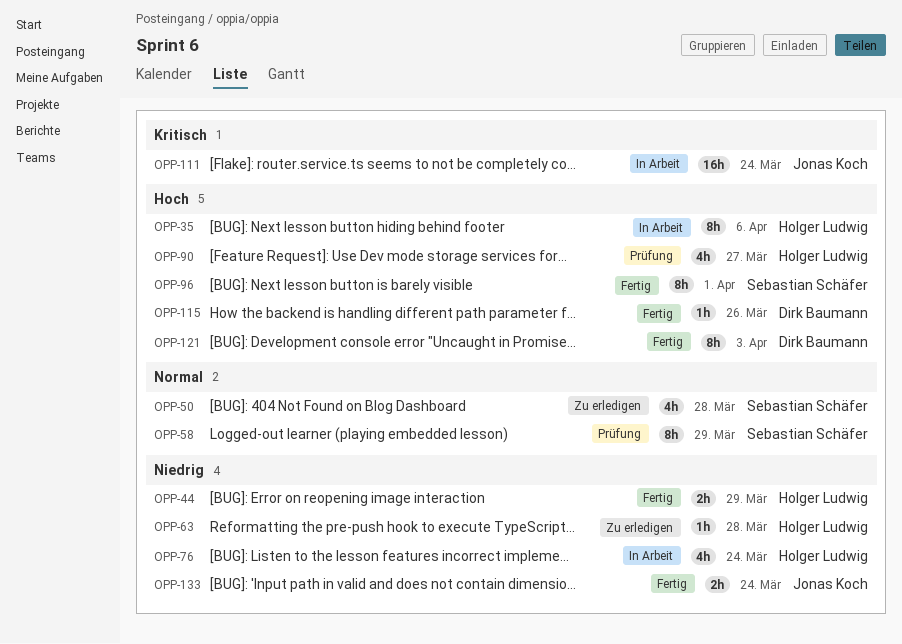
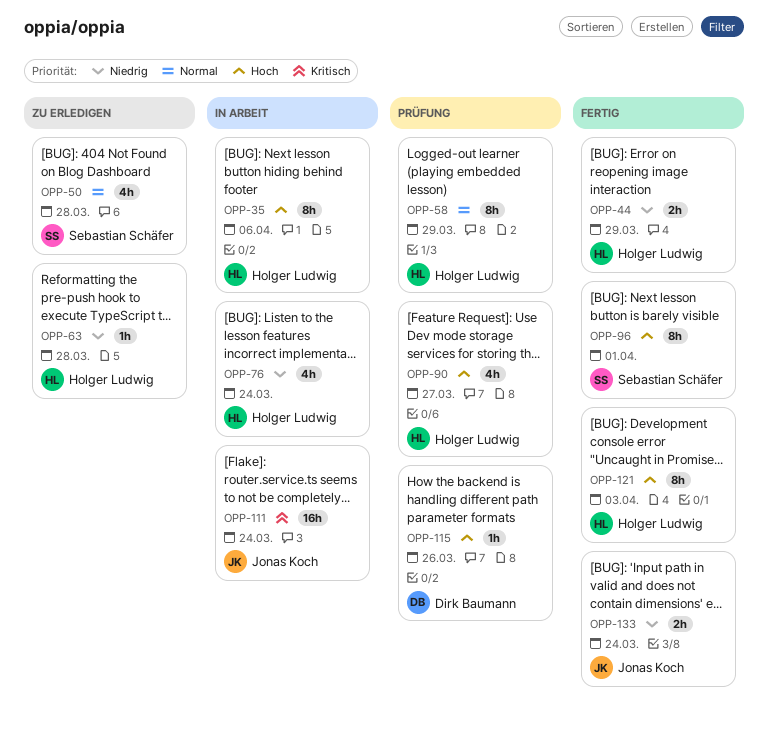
OPP-58, owner: Sebastian Schäfer -> Holger Ludwig
OPP-115, status: Fertig -> Prüfung
OPP-121, owner: Dirk Baumann -> Holger Ludwig

